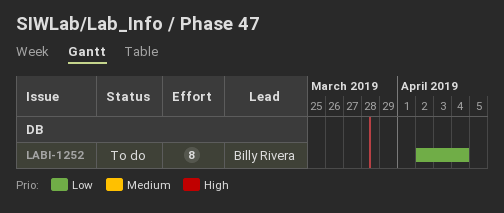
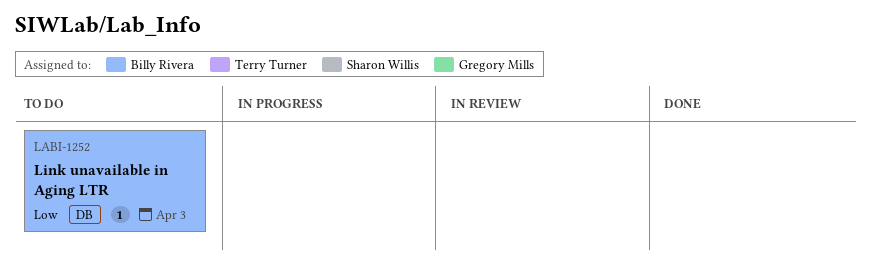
LABI-1252, estimate: 8 -> 1
LABI-1252, due: Apr 4 -> Apr 3

